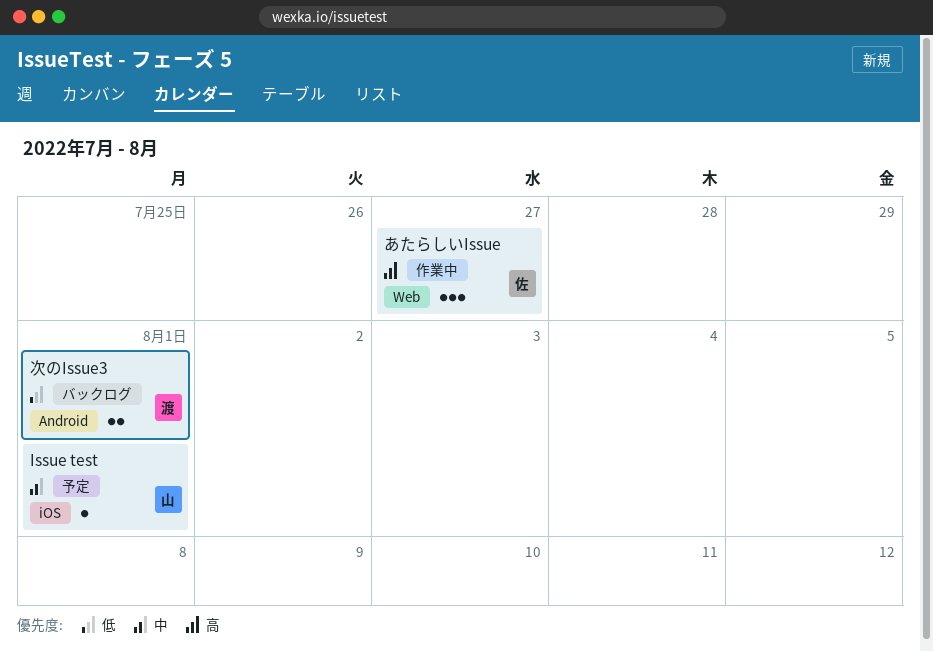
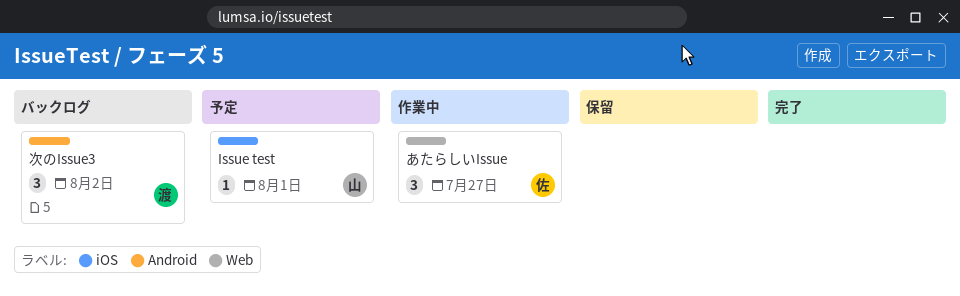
次のIssue3, estimate: 2 -> 3
次のIssue3, due: Aug 1 -> Aug 2

